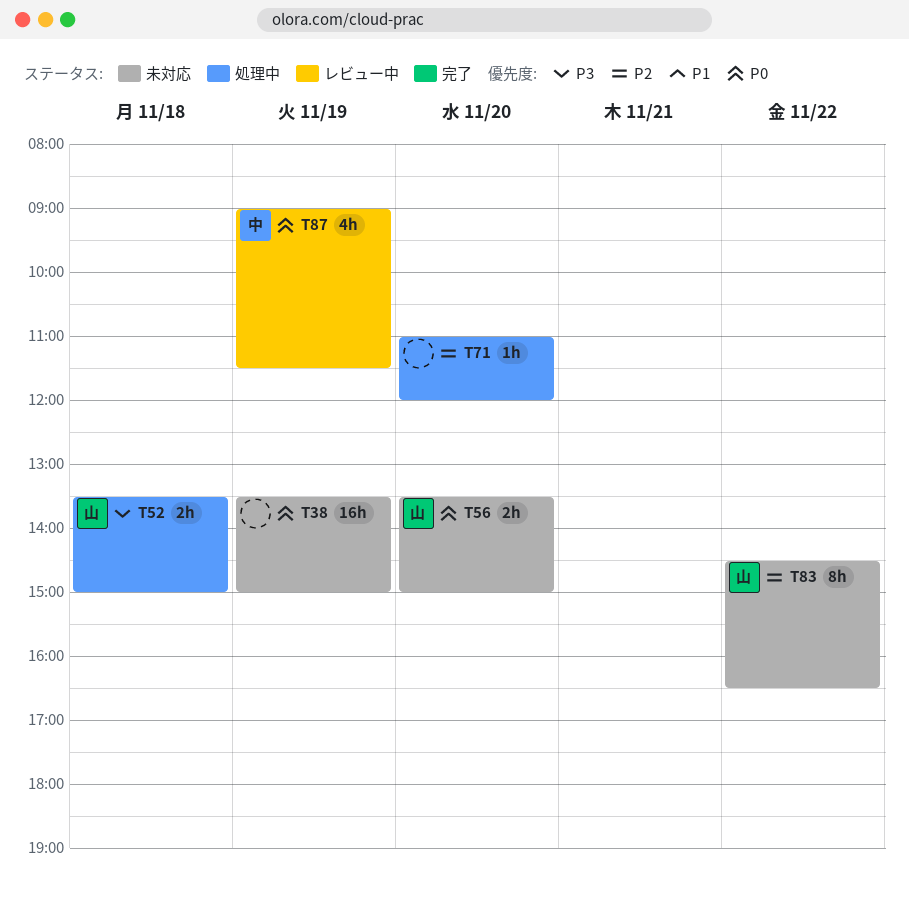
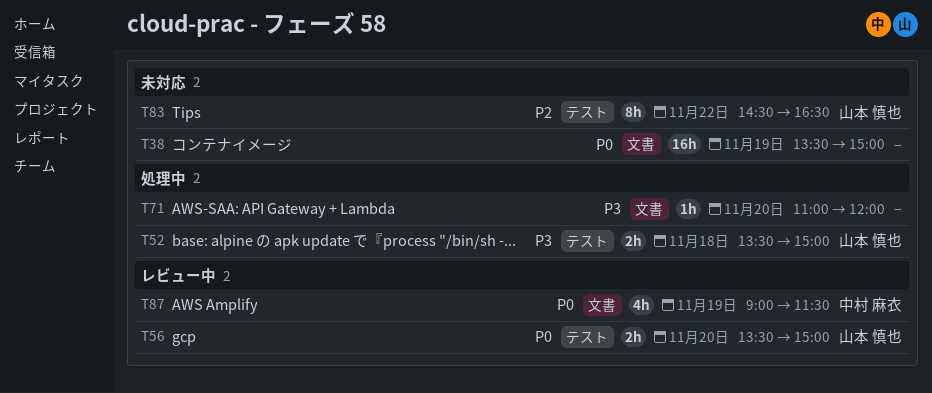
T56, status: 未対応 -> レビュー中
T71, priority: P2 -> P3

